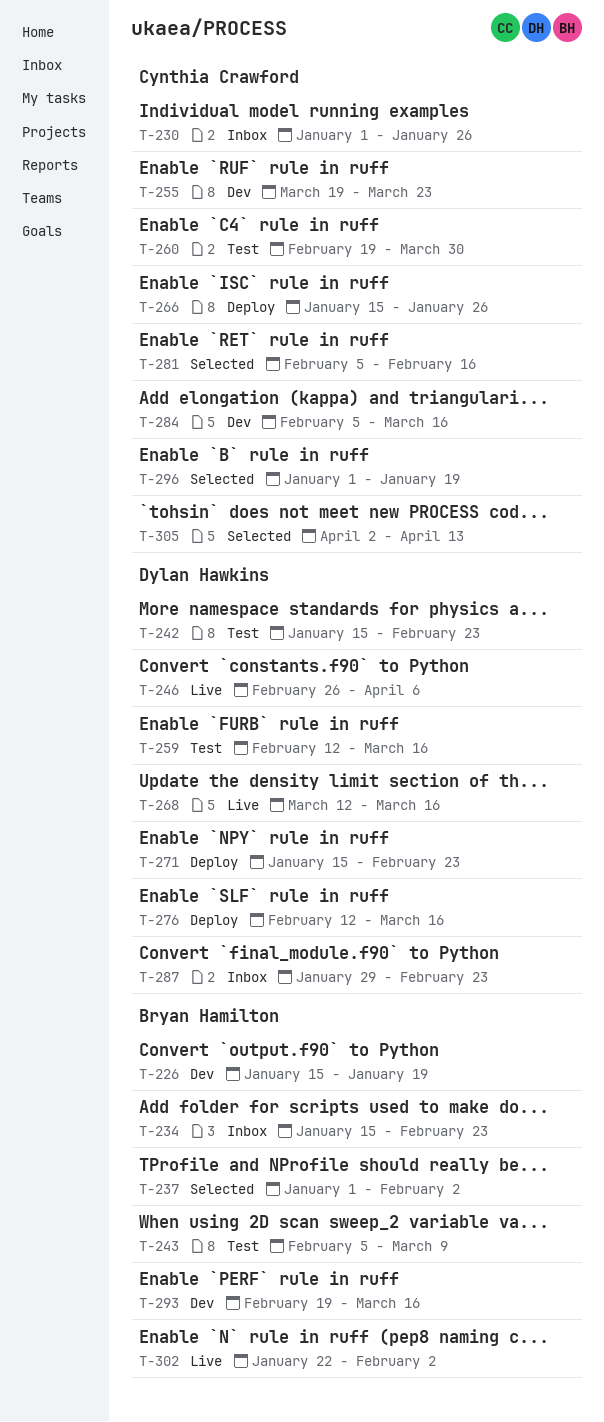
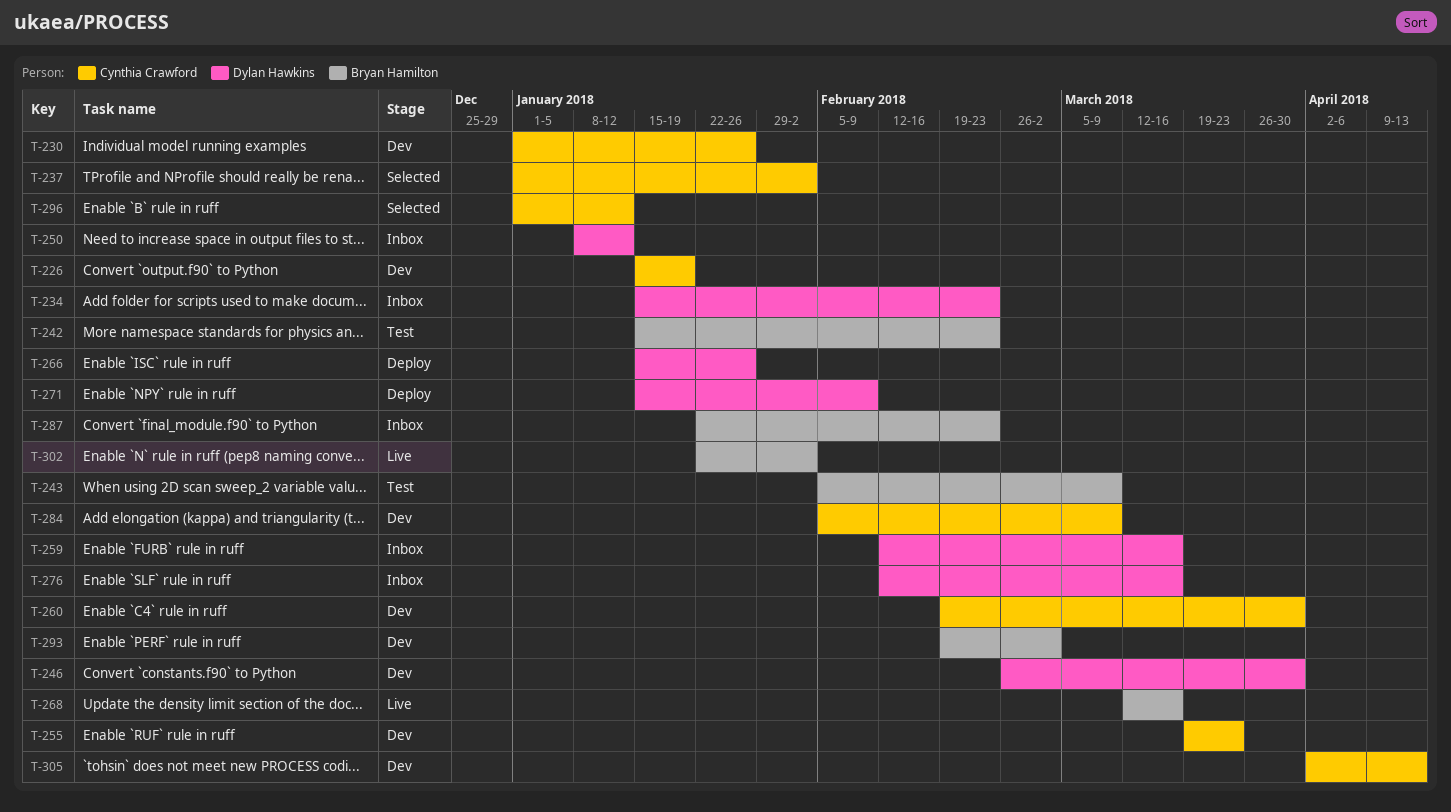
T-226, owner: Bryan Hamilton -> Cynthia Crawford
T-230, status: Inbox -> Dev
T-234, owner: Bryan Hamilton -> Dylan Hawkins
T-237, owner: Bryan Hamilton -> Cynthia Crawford
T-242, owner: Dylan Hawkins -> Bryan Hamilton
T-246, status: Live -> Dev
T-246, due: Apr 6 -> Mar 30
T-250: none -> present
T-259, status: Test -> Inbox
T-260, status: Test -> Dev
T-266, owner: Cynthia Crawford -> Dylan Hawkins
T-268, owner: Dylan Hawkins -> Bryan Hamilton
T-271, due: Feb 23 -> Feb 9
T-276, status: Deploy -> Inbox
T-281: present -> none
T-284, due: Mar 16 -> Mar 9
T-287, owner: Dylan Hawkins -> Bryan Hamilton
T-287, start: Jan 29 -> Jan 22
T-293, due: Mar 16 -> Mar 2
T-296, due: Jan 19 -> Jan 12
T-305, status: Selected -> Dev

